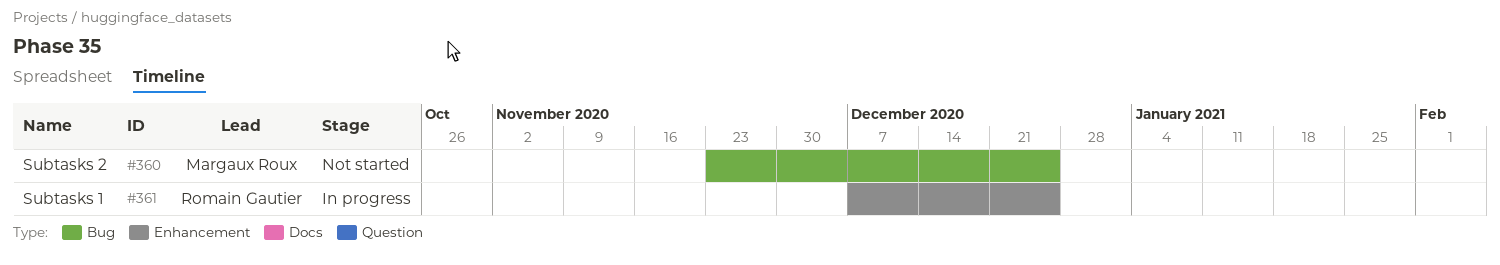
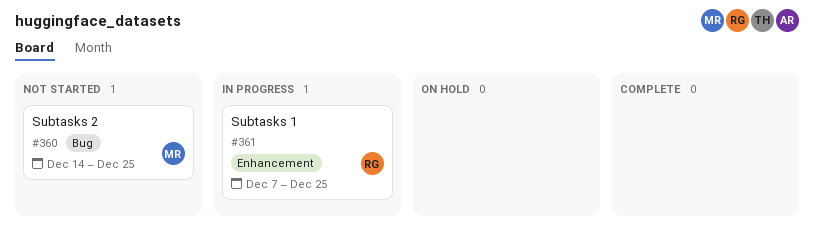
#360, start: Nov 23 -> Dec 14

